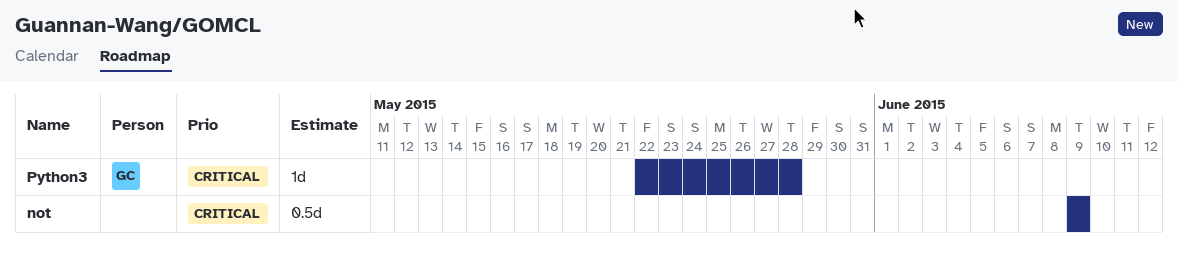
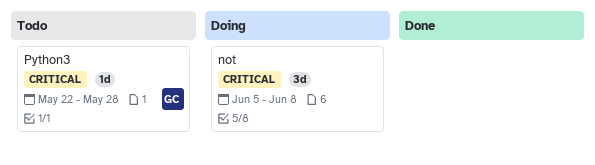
not, estimate: 0.5d -> 3d
not, start: Jun 9 -> Jun 5
not, due: Jun 9 -> Jun 8

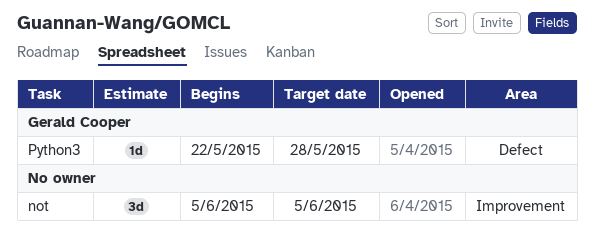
not, due: Jun 8 -> Jun 5

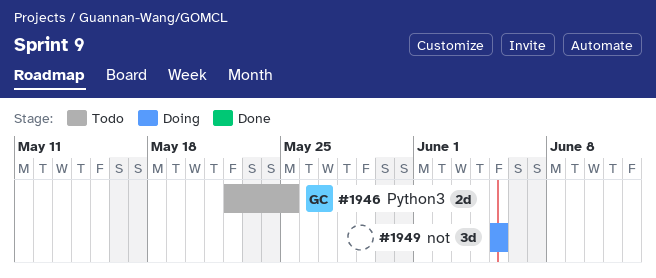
Python3, estimate: 1d -> 2d
Python3, due: May 28 -> May 25

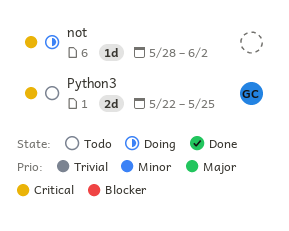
not, estimate: 3d -> 1d
not, start: Jun 5 -> May 28
not, due: Jun 5 -> Jun 2

